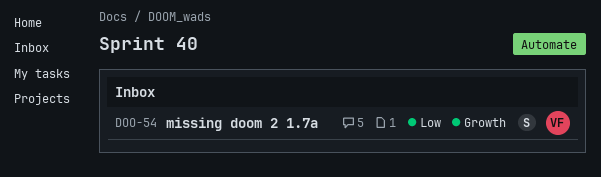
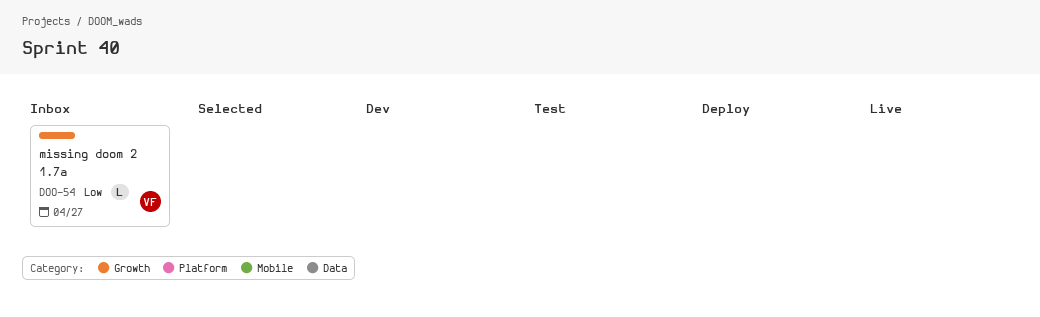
DOO-54, estimate: S -> L

